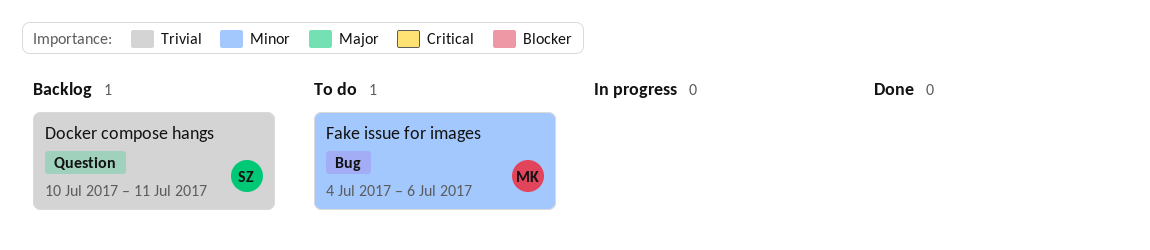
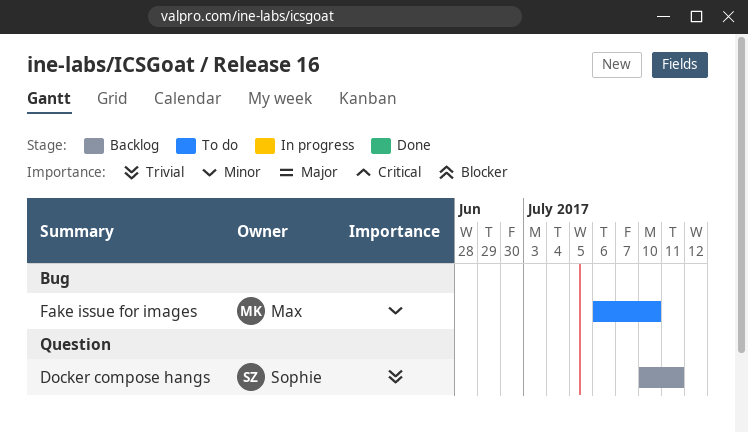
Fake issue for images, start: Jul 4 -> Jul 6
Fake issue for images, due: Jul 6 -> Jul 10

